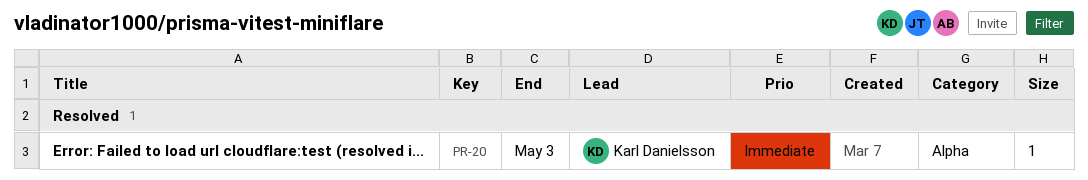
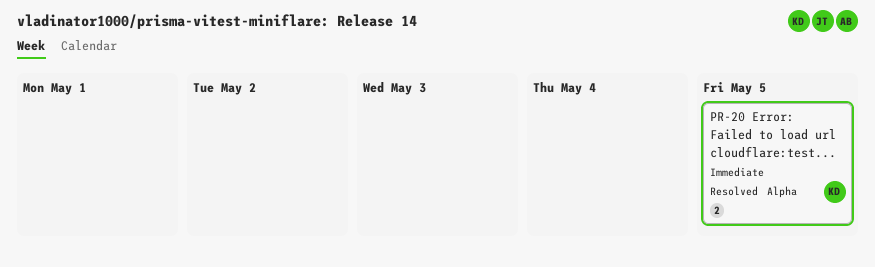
PR-20, estimate: 1 -> 2
PR-20, due: May 3 -> May 5

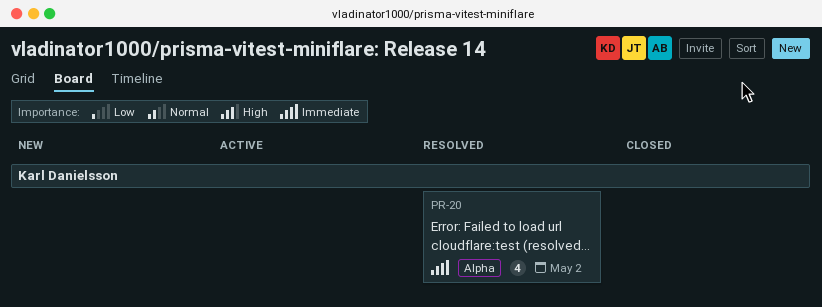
PR-20, estimate: 2 -> 4
PR-20, due: May 5 -> May 2

